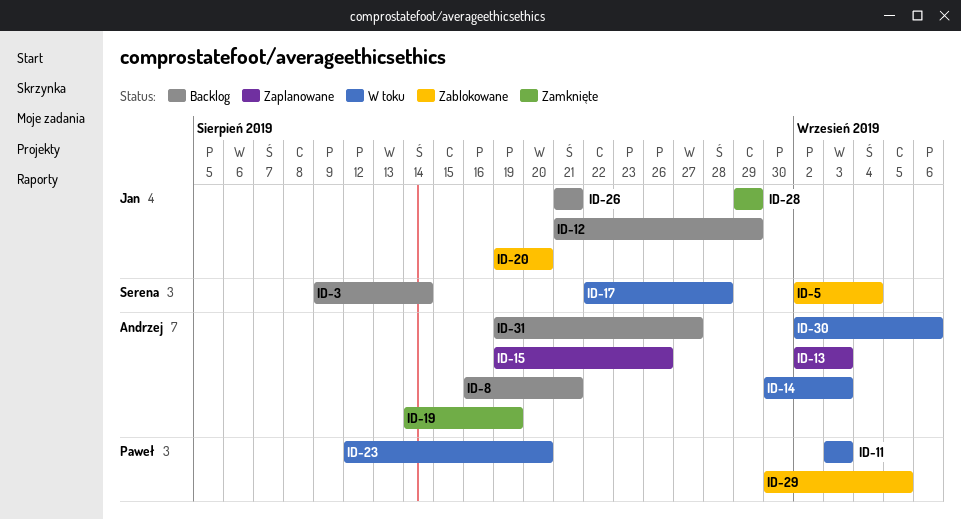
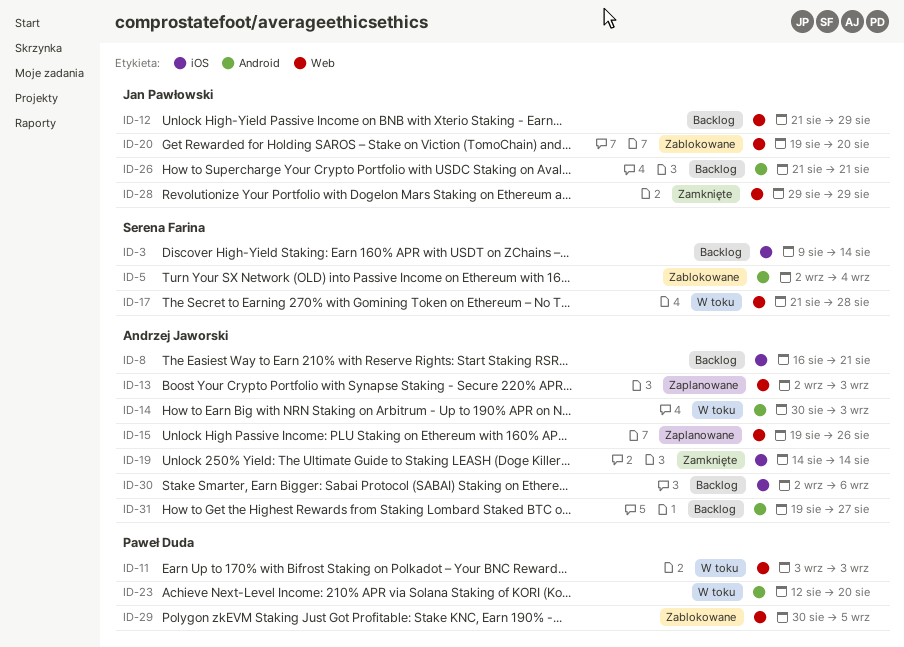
ID-17, start: Aug 22 -> Aug 21
ID-19, due: Aug 19 -> Aug 14
ID-30, status: W toku -> Backlog

